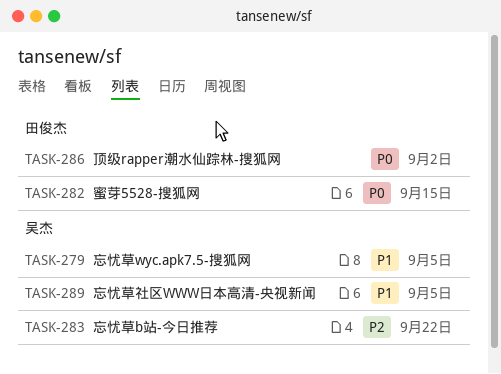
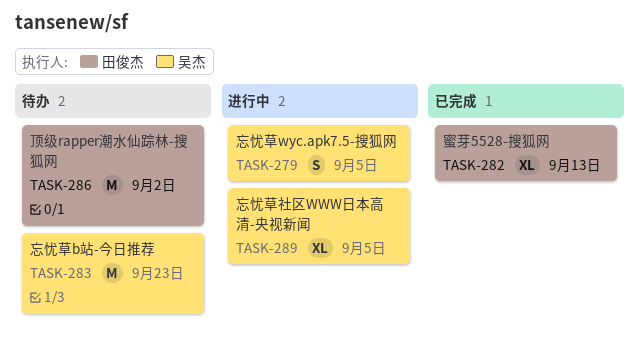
TASK-282, due: Sep 15 -> Sep 13
TASK-283, due: Sep 22 -> Sep 23

